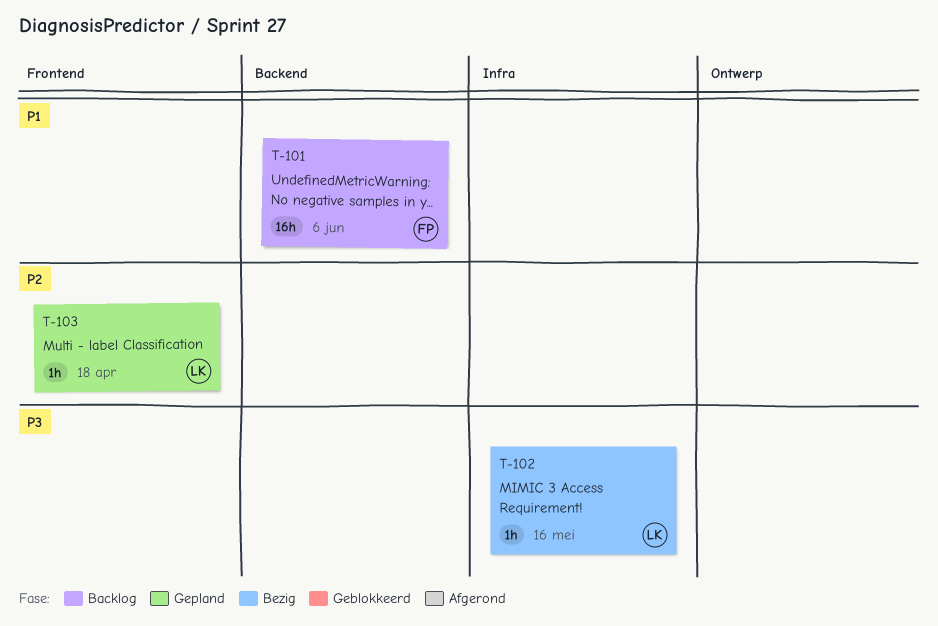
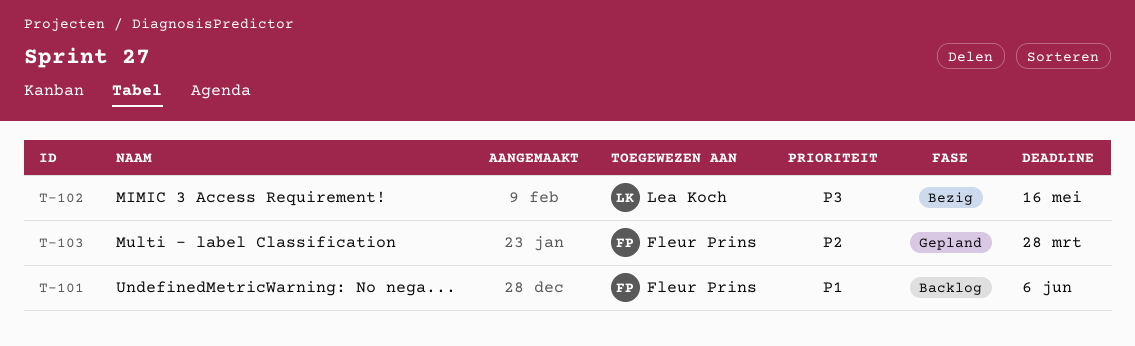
T-103, owner: Lea Koch -> Fleur Prins
T-103, due: Apr 18 -> Mar 28

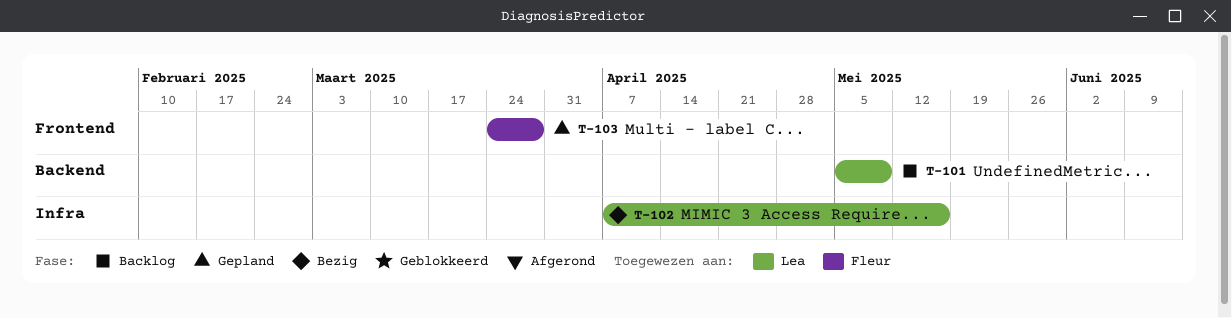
T-101, owner: Fleur Prins -> Lea Koch
T-101, due: Jun 6 -> May 9

